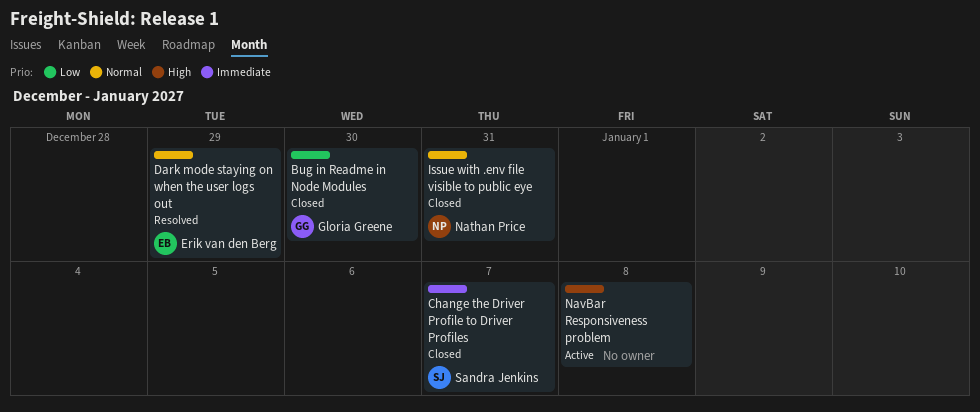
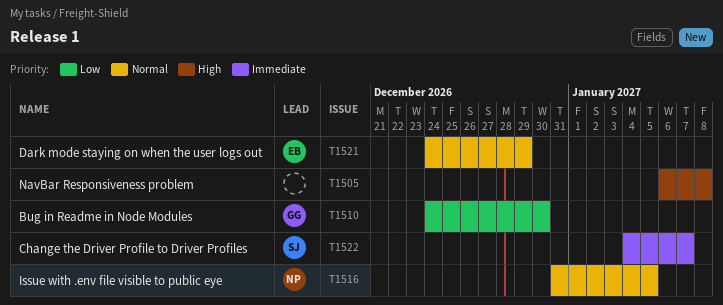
Issue with .env file visible to public eye, due: Dec 31 -> Jan 5

